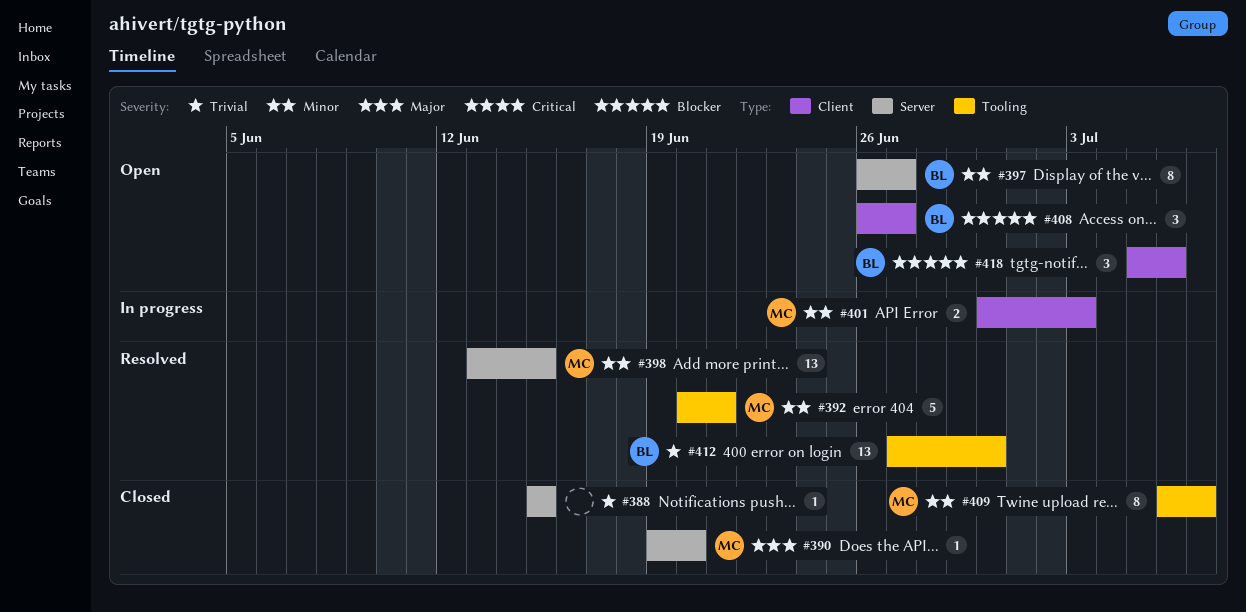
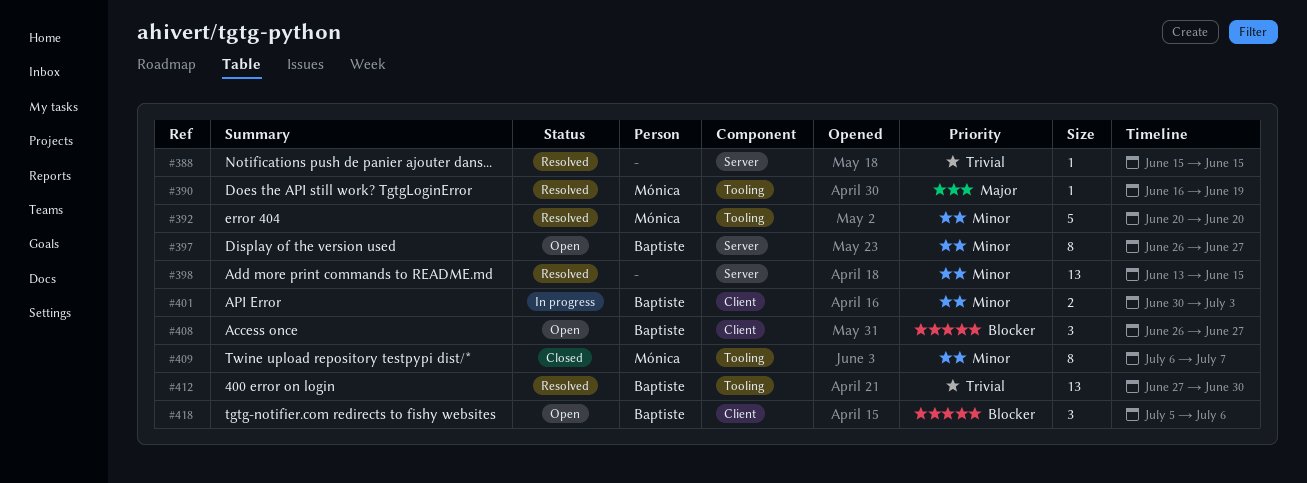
#388, status: Closed -> Resolved
#390, status: Closed -> Resolved
#390, label: Server -> Tooling
#390, start: Jun 19 -> Jun 16
#390, due: Jun 20 -> Jun 19
#392, due: Jun 21 -> Jun 20
#398, owner: Mónica -> none
#401, owner: Mónica -> Baptiste

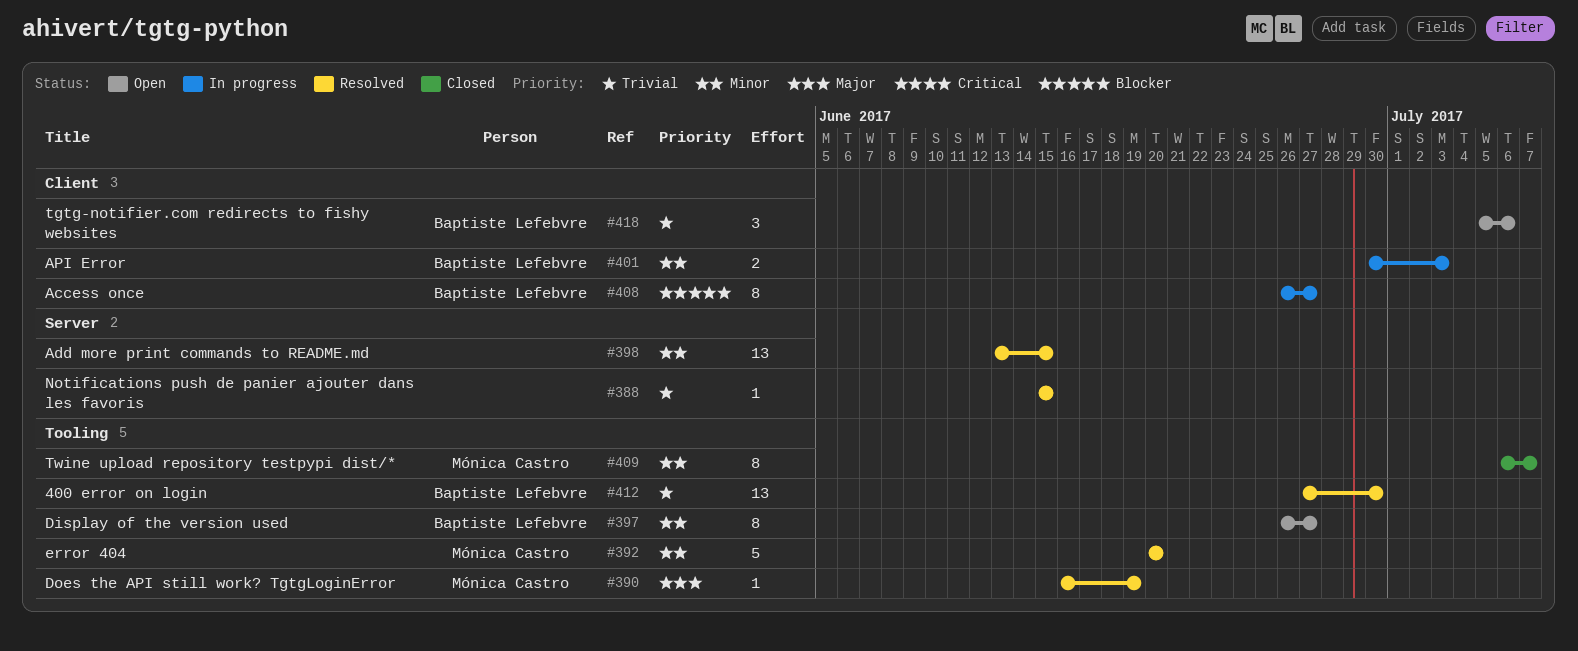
#397, label: Server -> Tooling
#408, status: Open -> In progress
#408, estimate: 3 -> 8
#418, priority: Blocker -> Trivial

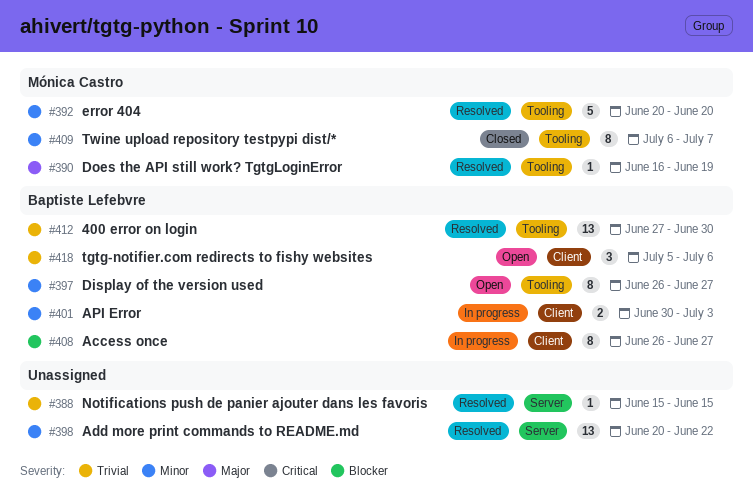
#398, start: Jun 13 -> Jun 20
#398, due: Jun 15 -> Jun 22

